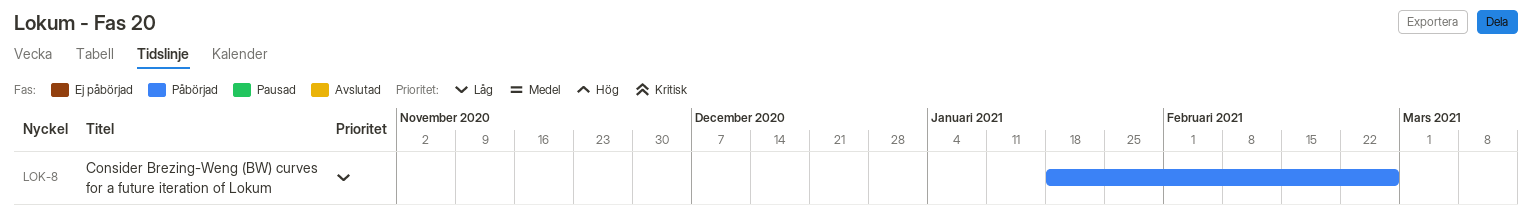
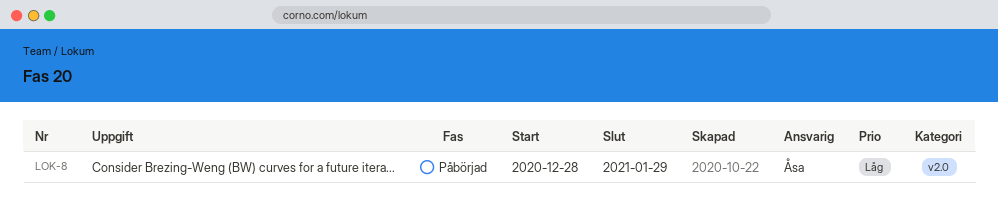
LOK-8, start: Jan 18 -> Dec 28
LOK-8, due: Feb 26 -> Jan 29

